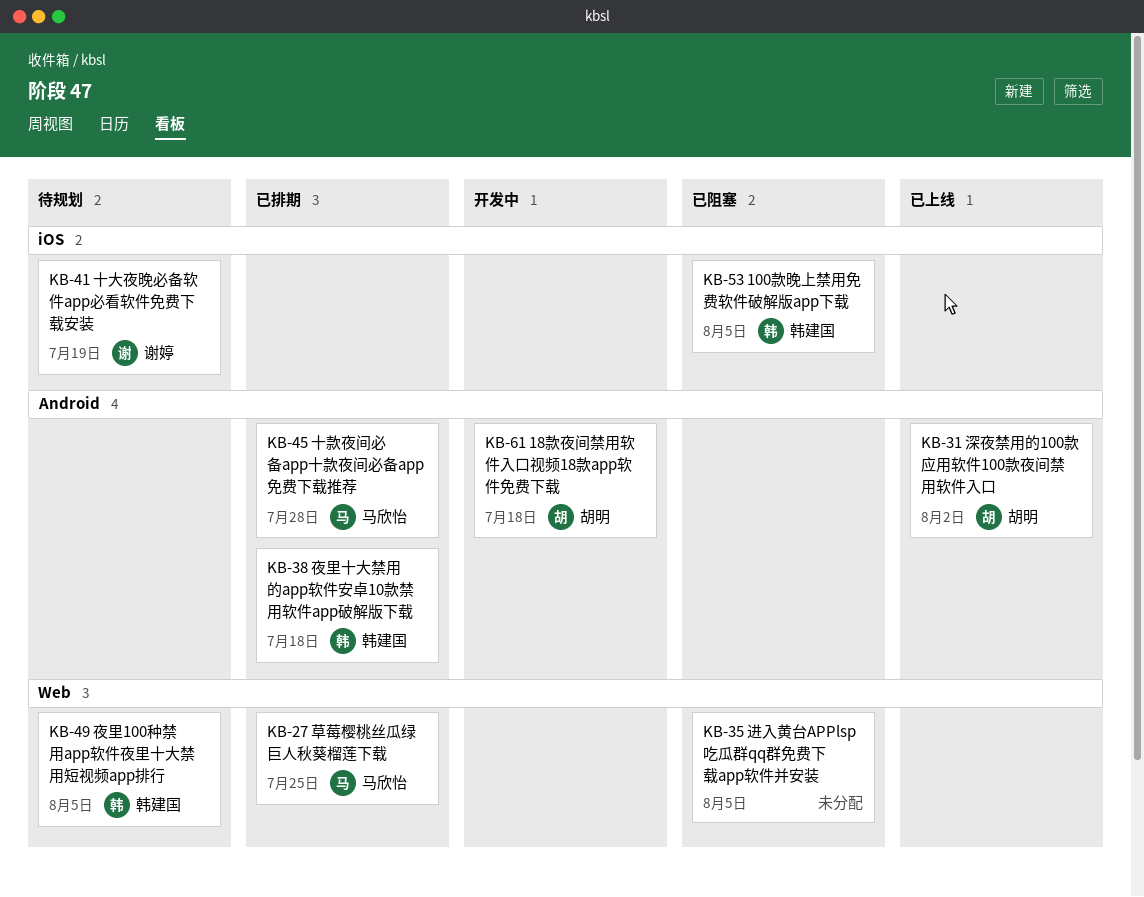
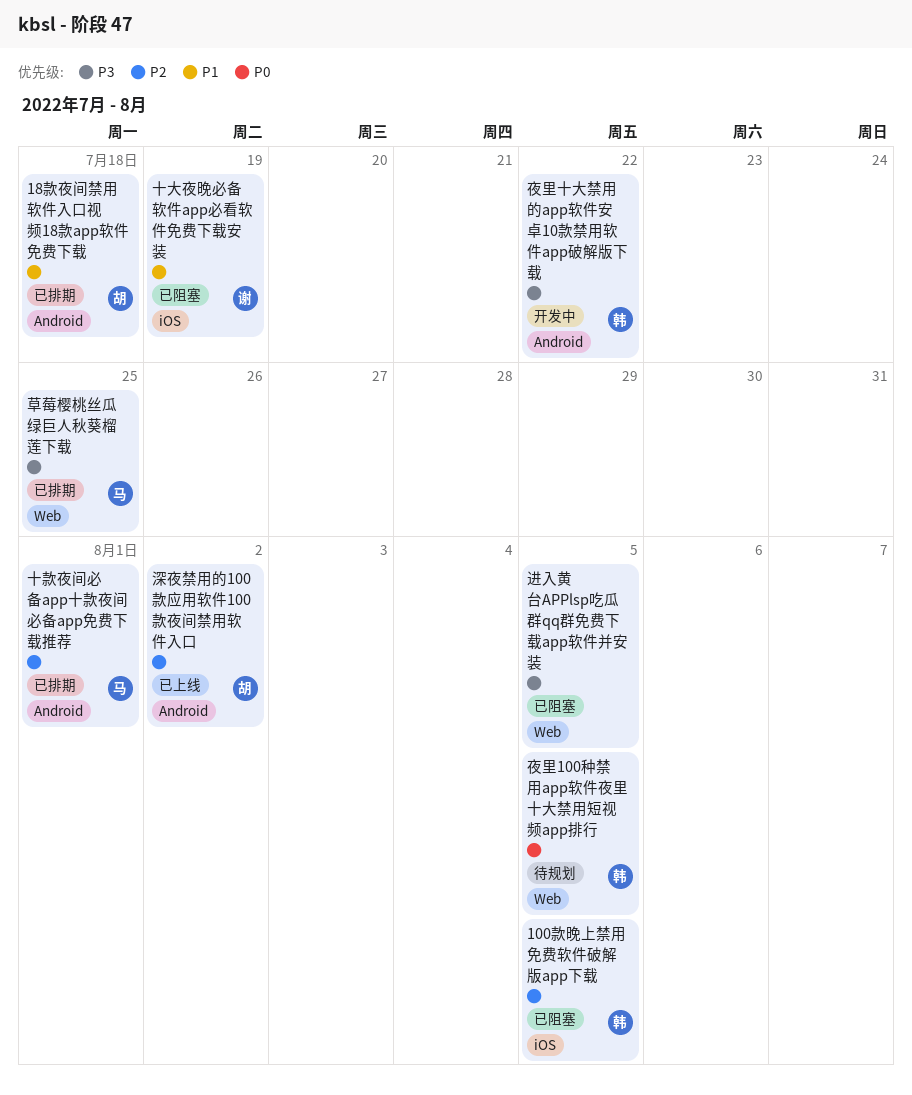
18款夜间禁用软件入口视频18款app软件免费下载, status: 开发中 -> 已排期
十大夜晚必备软件app必看软件免费下载安装, status: 待规划 -> 已阻塞
十款夜间必备app十款夜间必备app免费下载推荐, due: Jul 28 -> Aug 1
夜里十大禁用的app软件安卓10款禁用软件app破解版下载, status: 已排期 -> 开发中
夜里十大禁用的app软件安卓10款禁用软件app破解版下载, due: Jul 18 -> Jul 22

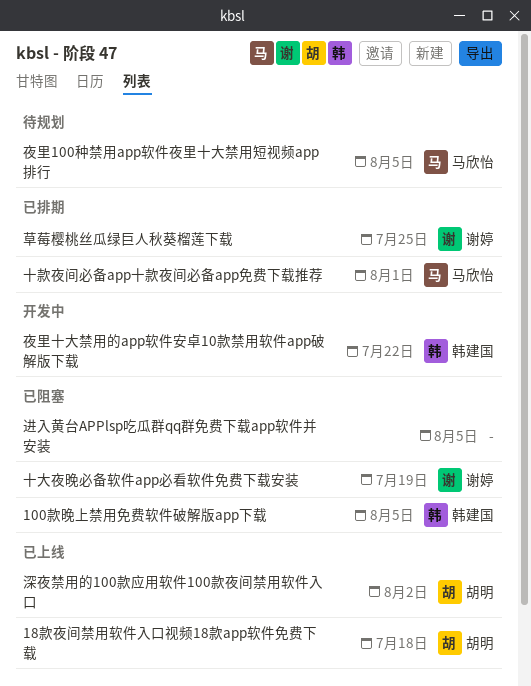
18款夜间禁用软件入口视频18款app软件免费下载, status: 已排期 -> 已上线
夜里100种禁用app软件夜里十大禁用短视频app排行, owner: 韩建国 -> 马欣怡
草莓樱桃丝瓜绿巨人秋葵榴莲下载, owner: 马欣怡 -> 谢婷

